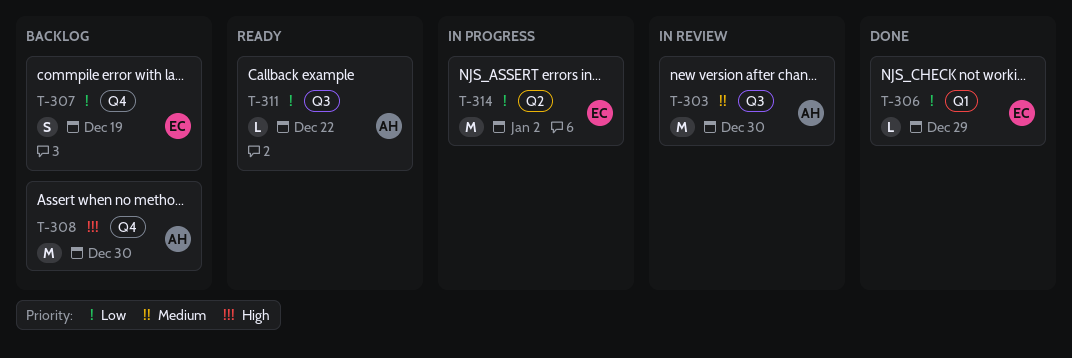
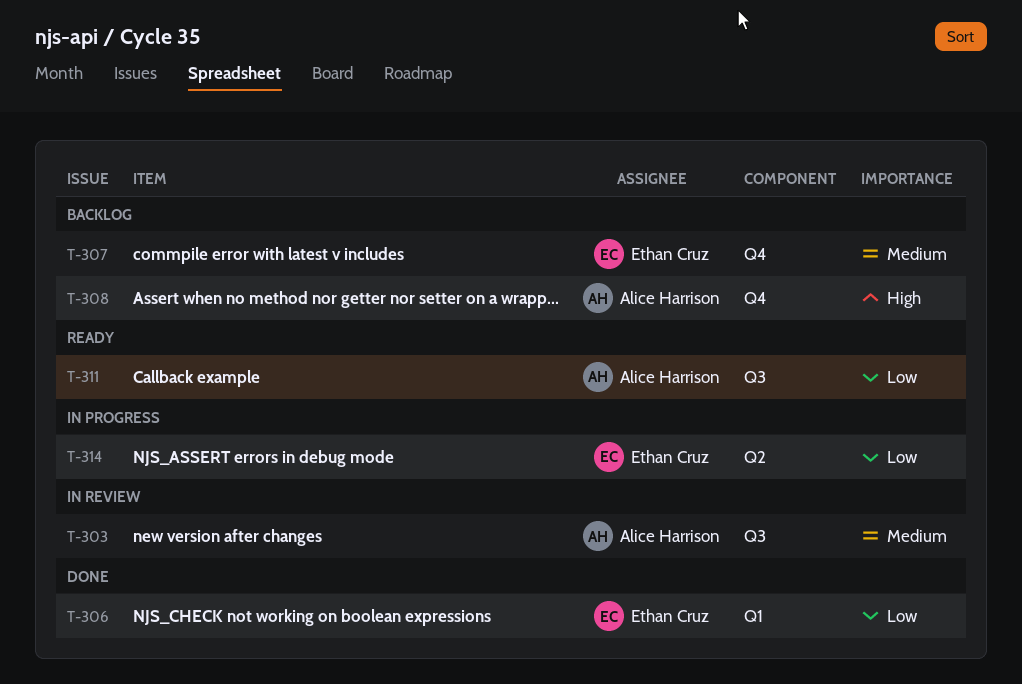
T-307, priority: Low -> Medium

